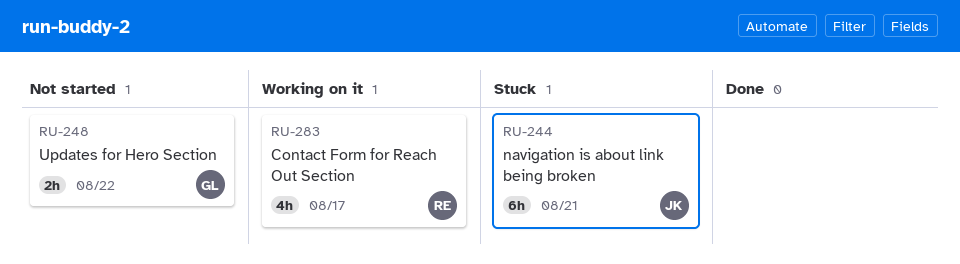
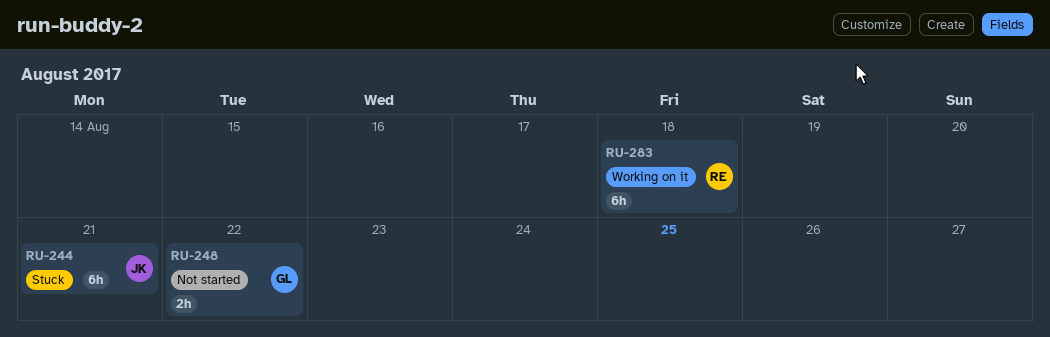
RU-283, estimate: 4h -> 6h
RU-283, due: Aug 17 -> Aug 18

